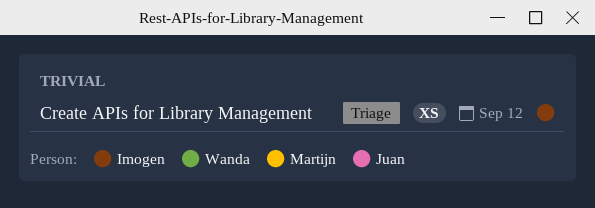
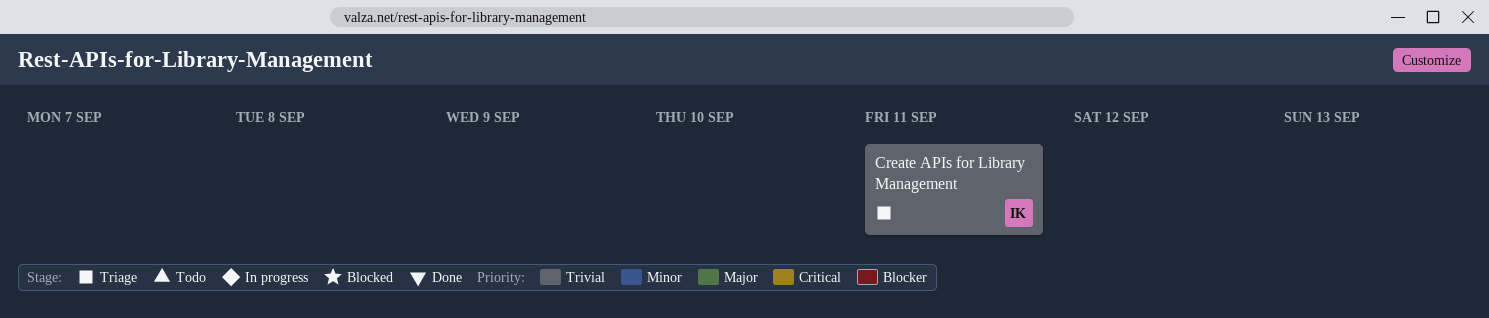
Create APIs for Library Management, due: Sep 12 -> Sep 11

